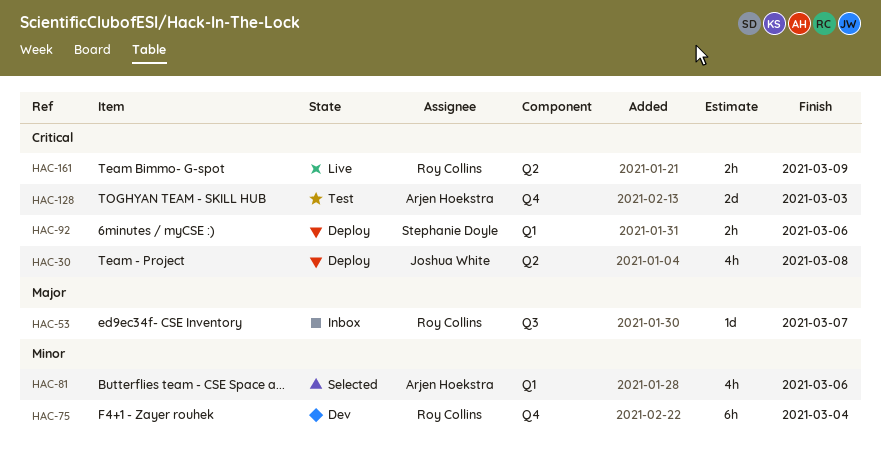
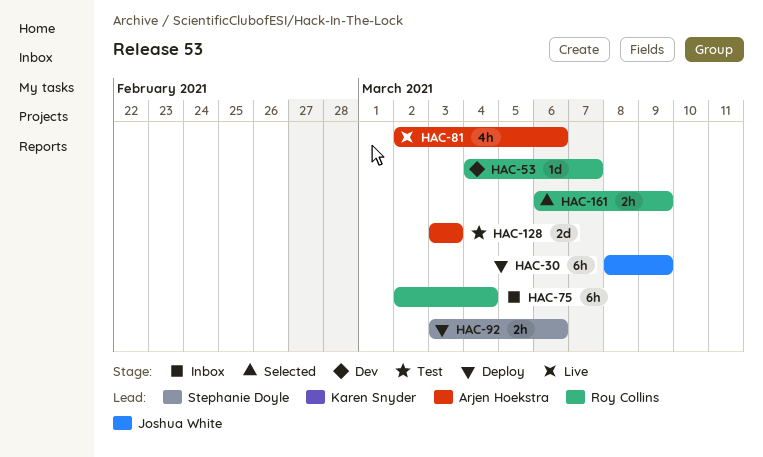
HAC-30, estimate: 4h -> 6h
HAC-30, due: Mar 8 -> Mar 9
HAC-53, status: Inbox -> Dev
HAC-75, status: Dev -> Inbox
HAC-81, status: Selected -> Live
HAC-161, status: Live -> Selected

